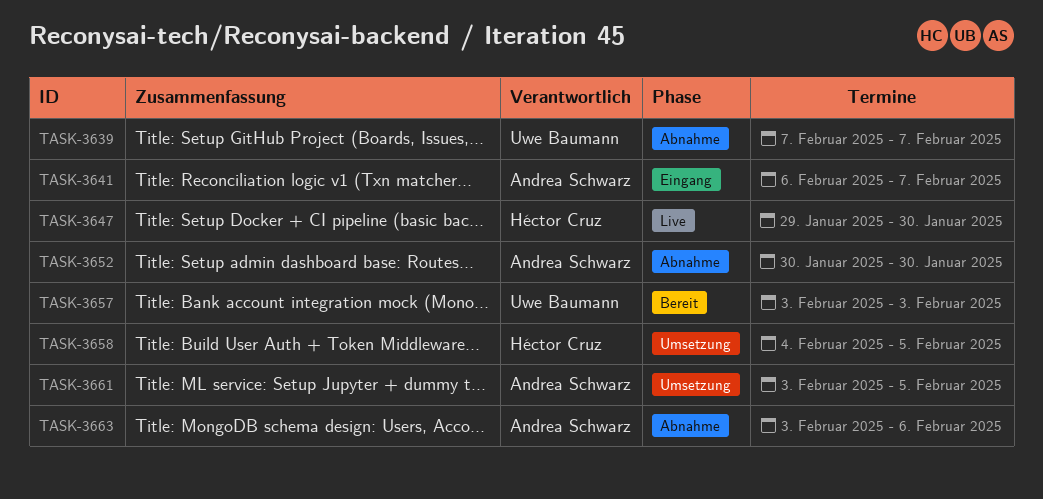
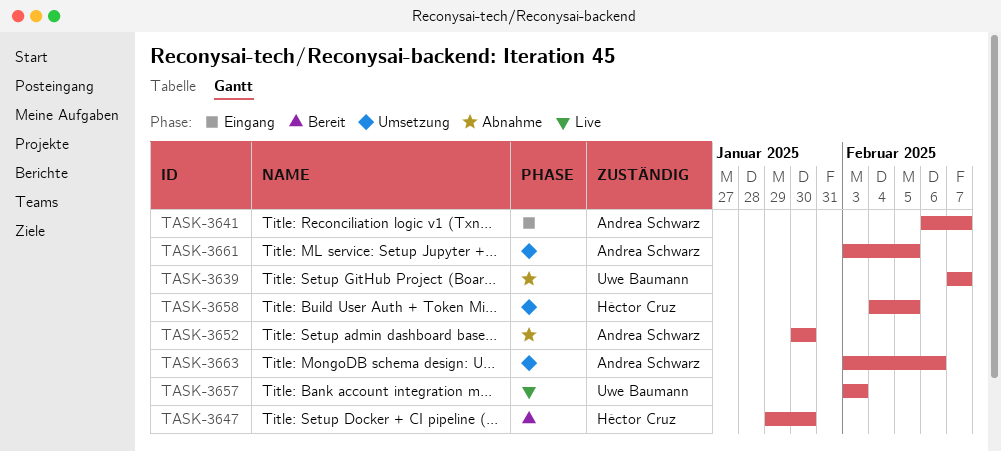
TASK-3647, status: Live -> Bereit
TASK-3657, status: Bereit -> Live
TASK-3663, status: Abnahme -> Umsetzung

